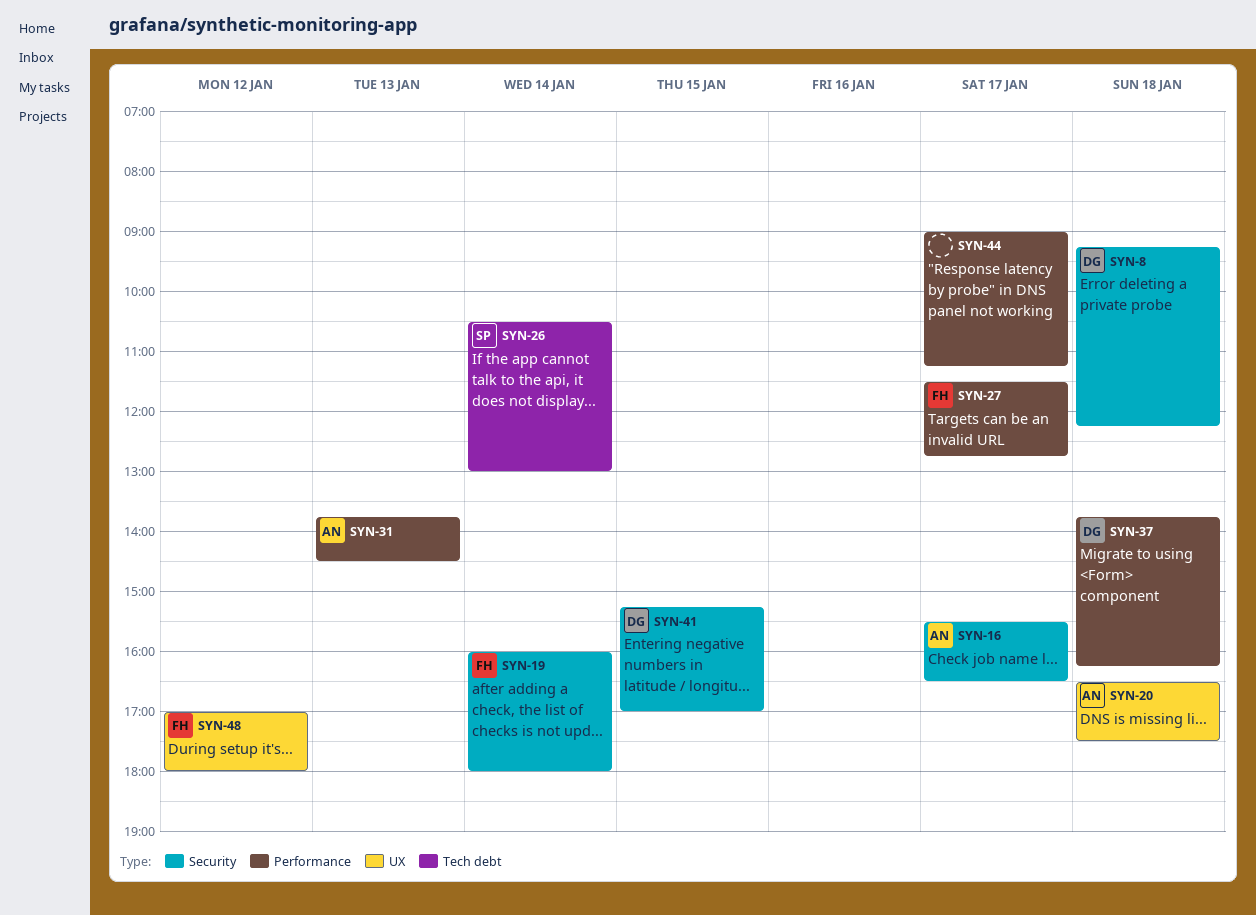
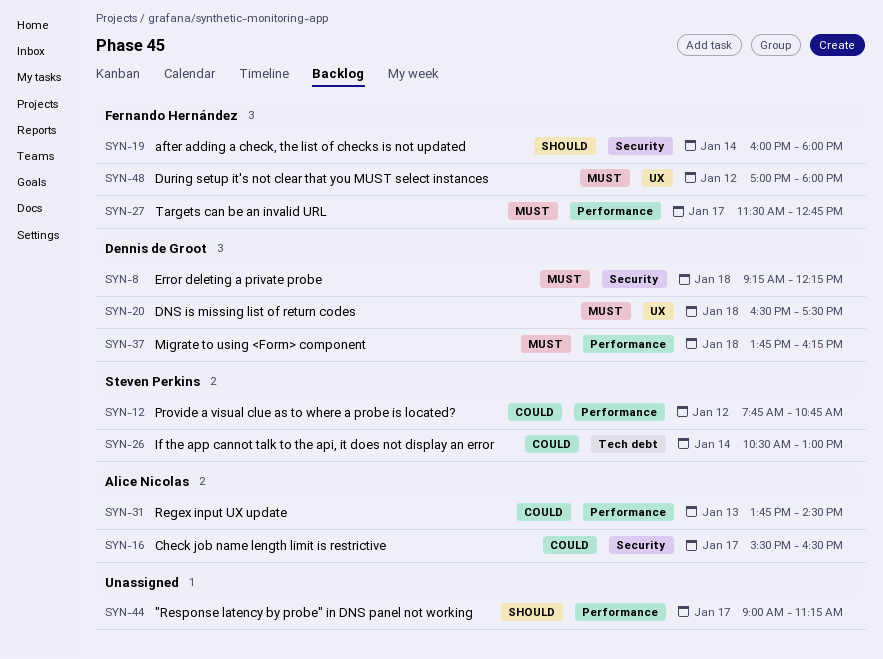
SYN-12: none -> present
SYN-20, owner: Alice Nicolas -> Dennis de Groot
SYN-41: present -> none

